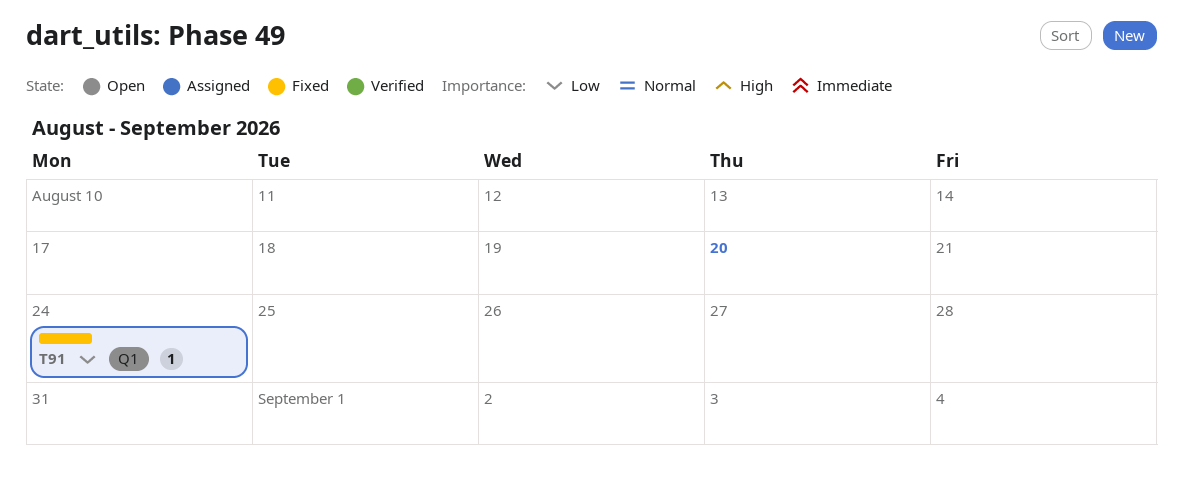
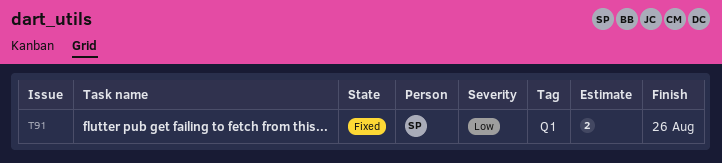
T91, estimate: 1 -> 2
T91, due: Aug 24 -> Aug 26

